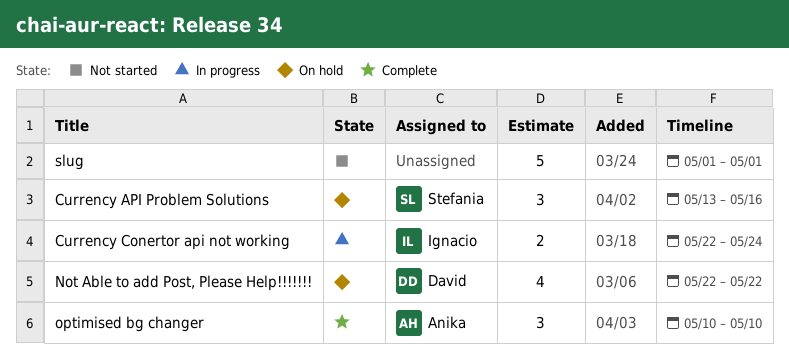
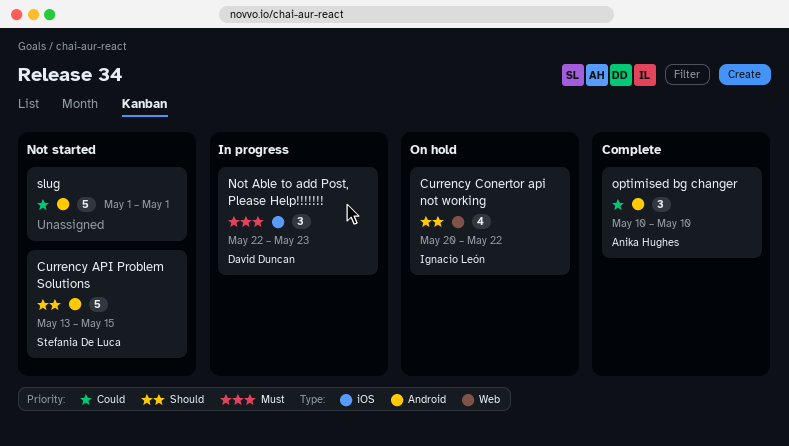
Currency API Problem Solutions, status: On hold -> Not started
Currency API Problem Solutions, estimate: 3 -> 5
Currency API Problem Solutions, due: May 16 -> May 15
Currency Conertor api not working, status: In progress -> On hold
Currency Conertor api not working, estimate: 2 -> 4
Currency Conertor api not working, start: May 22 -> May 20
Currency Conertor api not working, due: May 24 -> May 22
Not Able to add Post, Please Help!!!!!!!, status: On hold -> In progress
Not Able to add Post, Please Help!!!!!!!, estimate: 4 -> 3
Not Able to add Post, Please Help!!!!!!!, due: May 22 -> May 23

